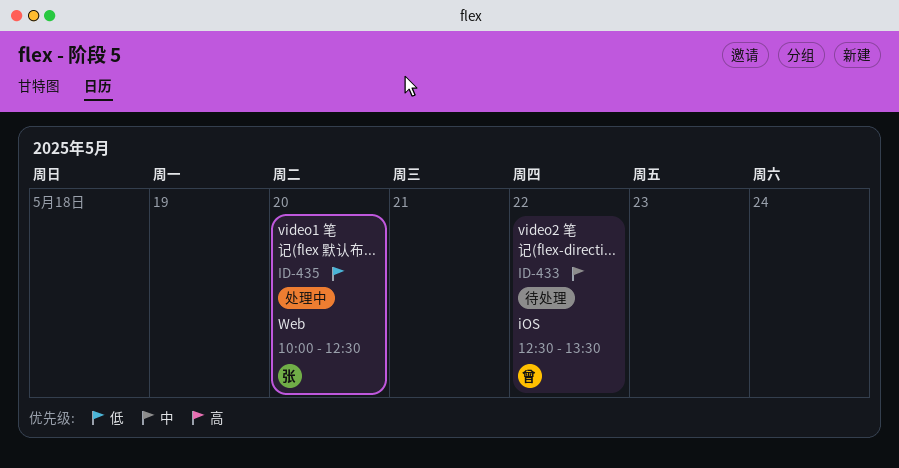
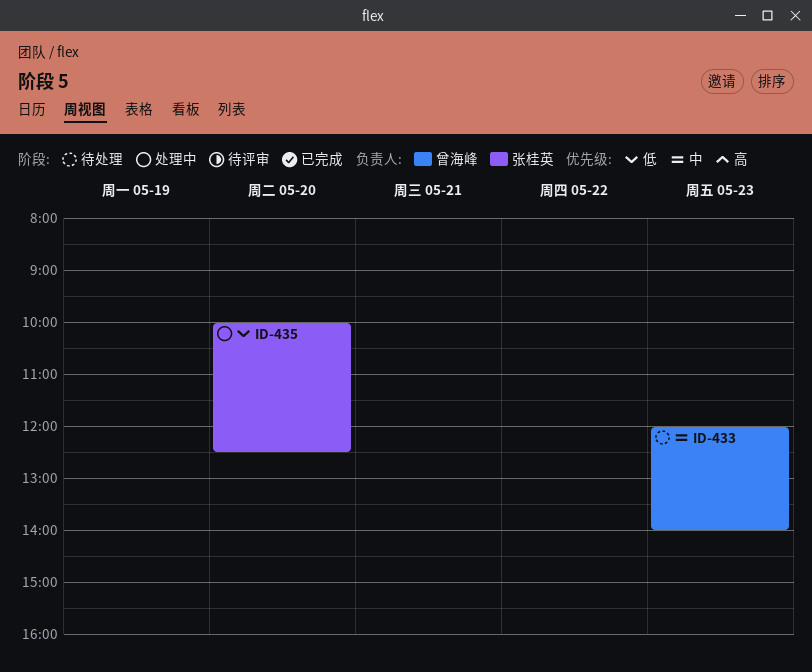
ID-433, day: May 22 -> May 23
ID-433, begins: 12:30 -> 12:00
ID-433, ends: 13:30 -> 14:00

